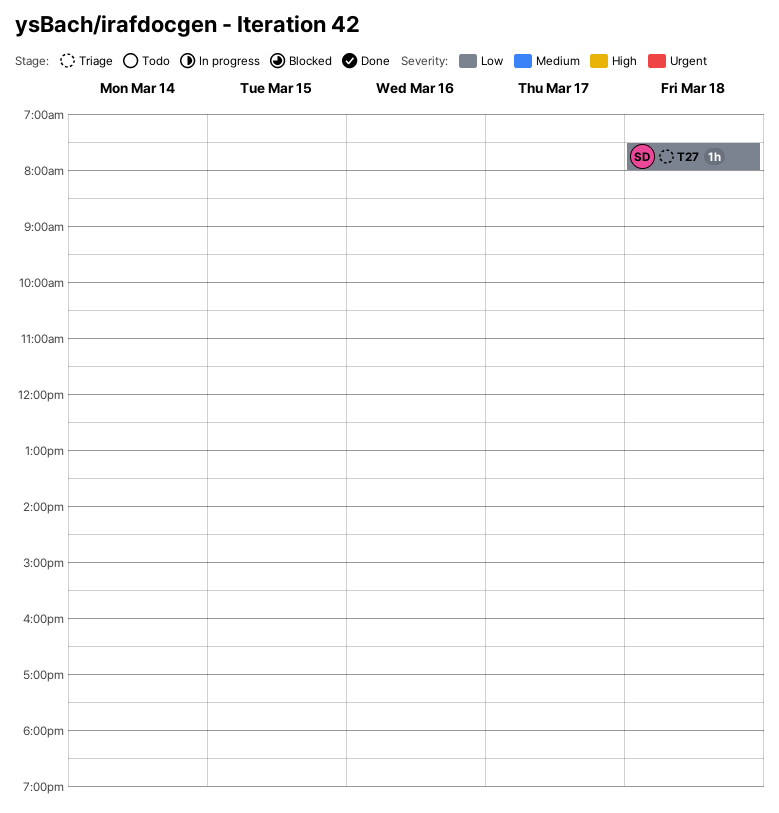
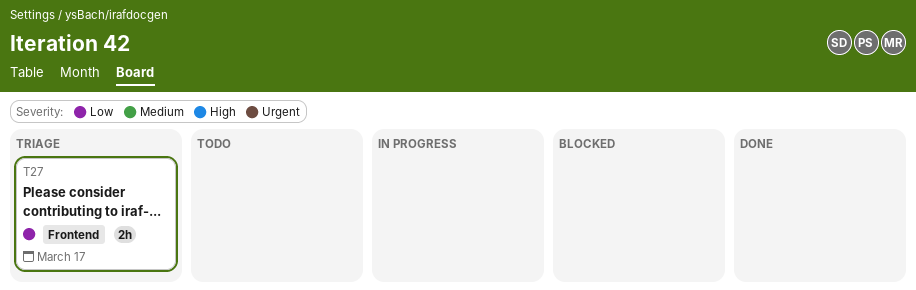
T27, estimate: 1h -> 2h
T27, day: Mar 18 -> Mar 17

